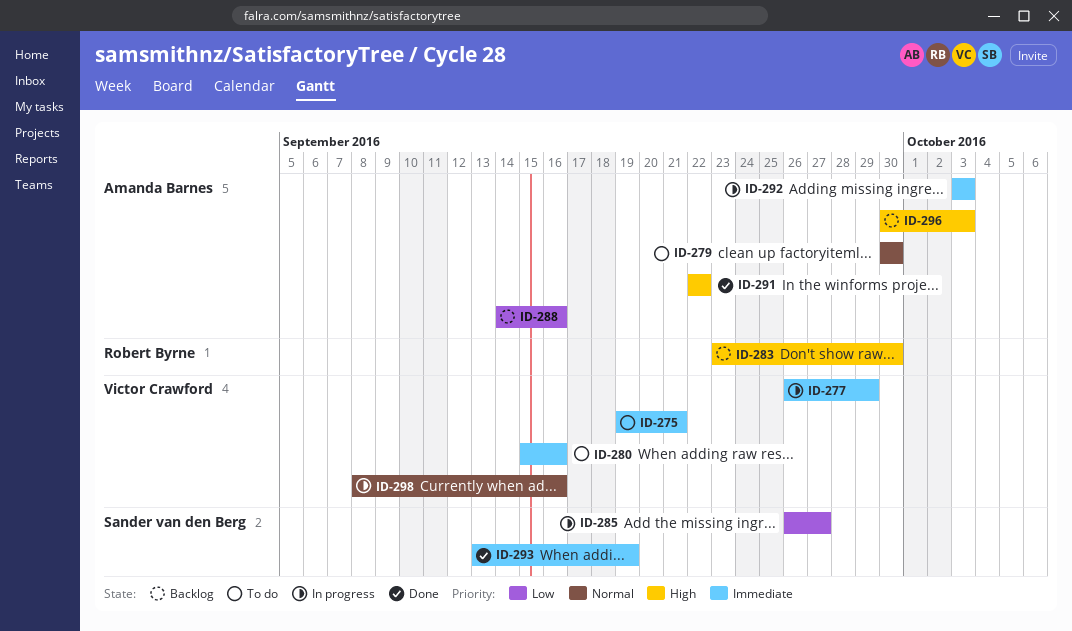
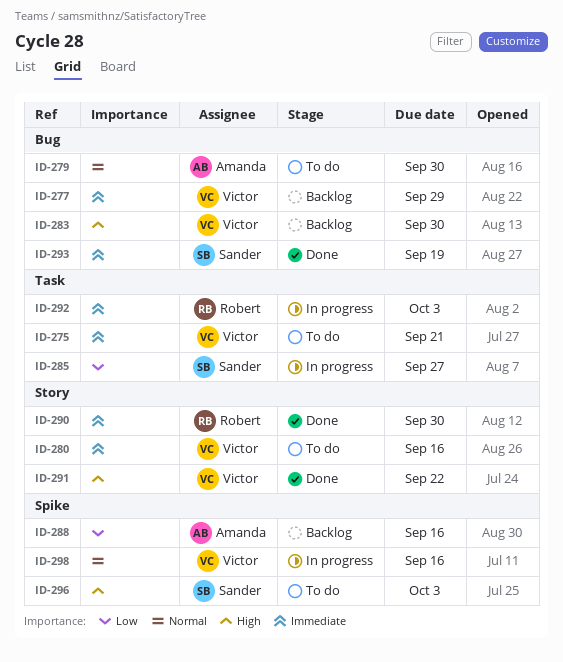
ID-277, status: In progress -> Backlog
ID-283, owner: Robert Byrne -> Victor Crawford
ID-290: none -> present
ID-291, owner: Amanda Barnes -> Victor Crawford
ID-292, owner: Amanda Barnes -> Robert Byrne
ID-296, status: Backlog -> To do
ID-296, owner: Amanda Barnes -> Sander van den Berg

